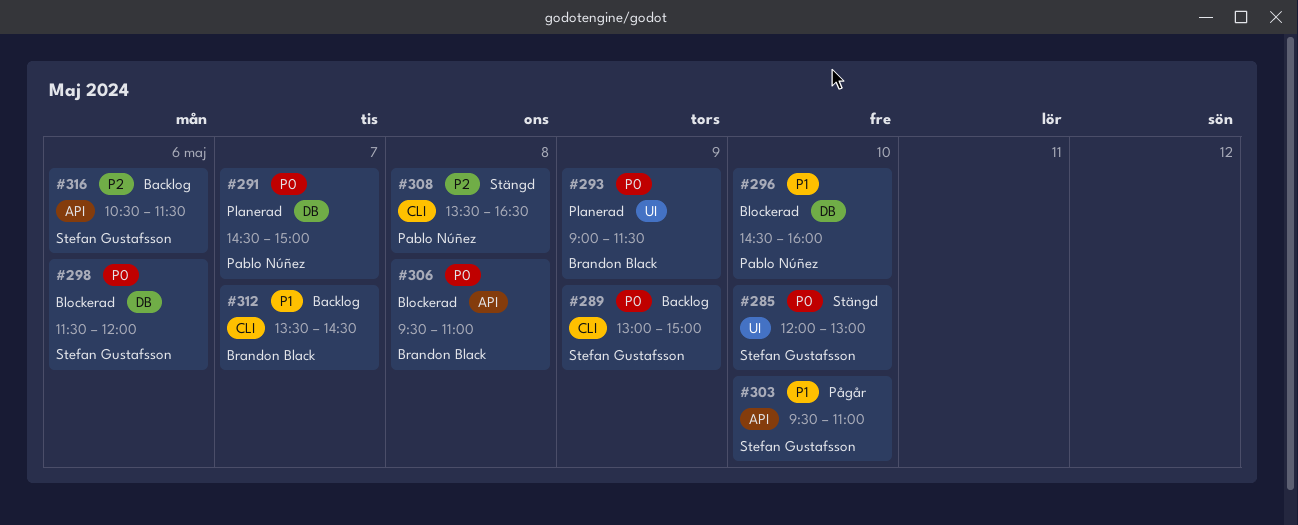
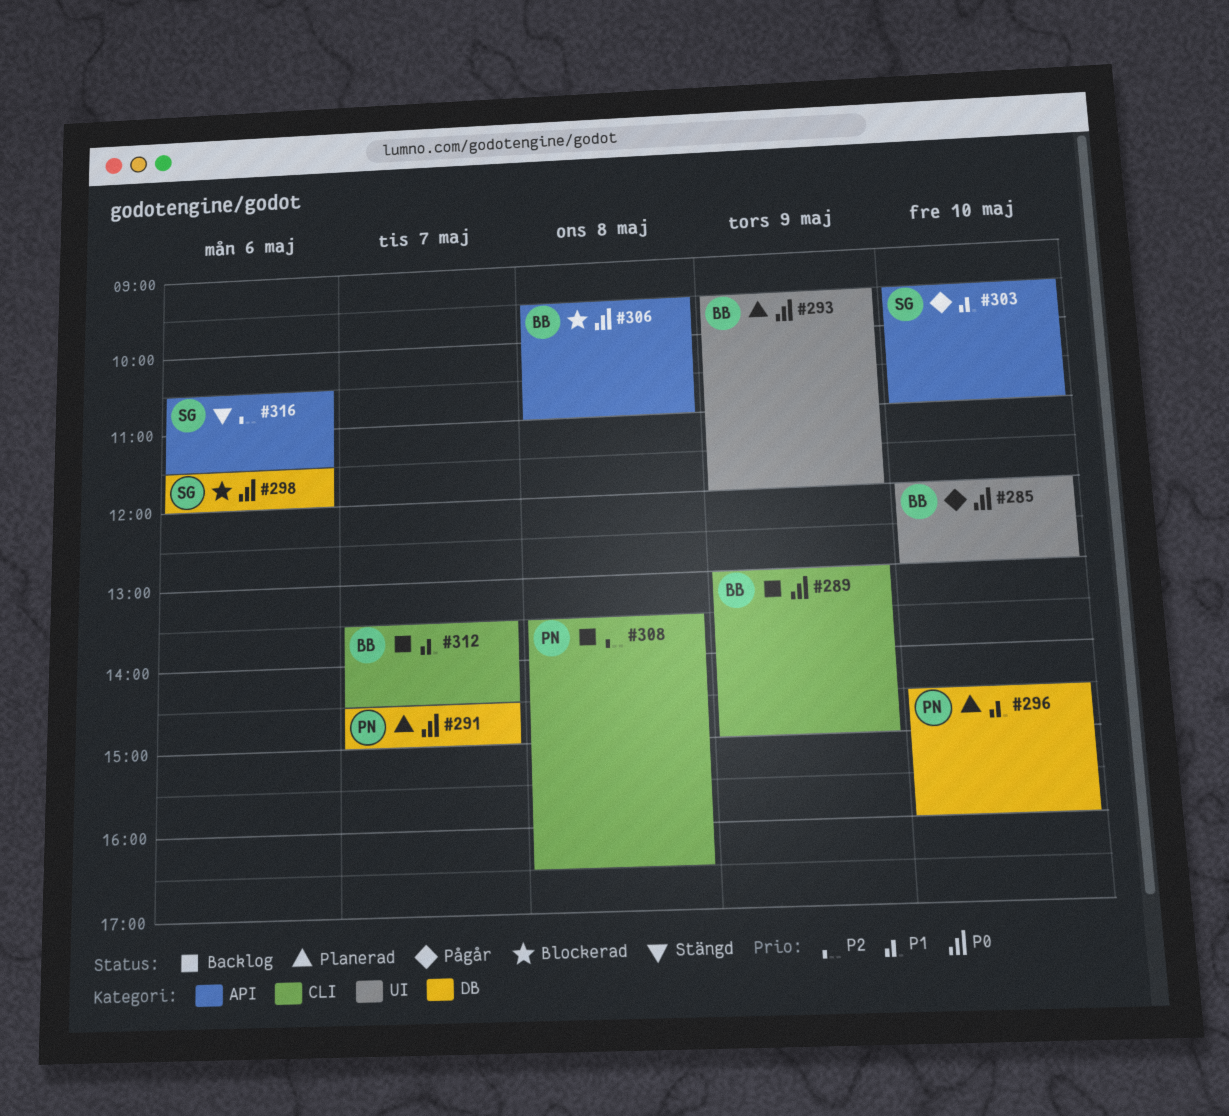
#285, status: Stängd -> Pågår
#285, owner: Stefan Gustafsson -> Brandon Black
#289, owner: Stefan Gustafsson -> Brandon Black
#293, begins: 09:00 -> 09:30
#293, ends: 11:30 -> 12:00
#296, status: Blockerad -> Planerad
#308, status: Stängd -> Backlog
#316, status: Backlog -> Stängd

